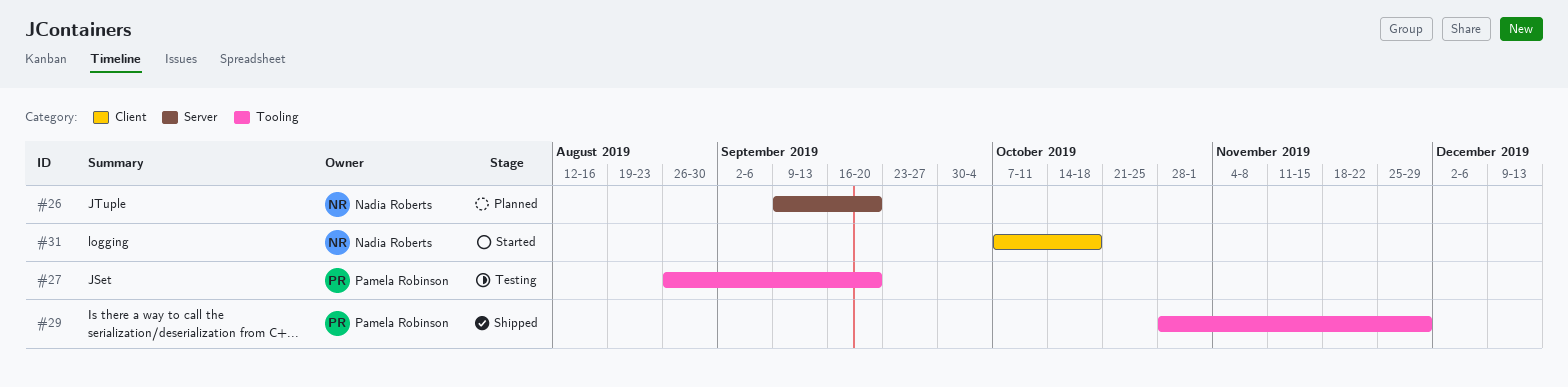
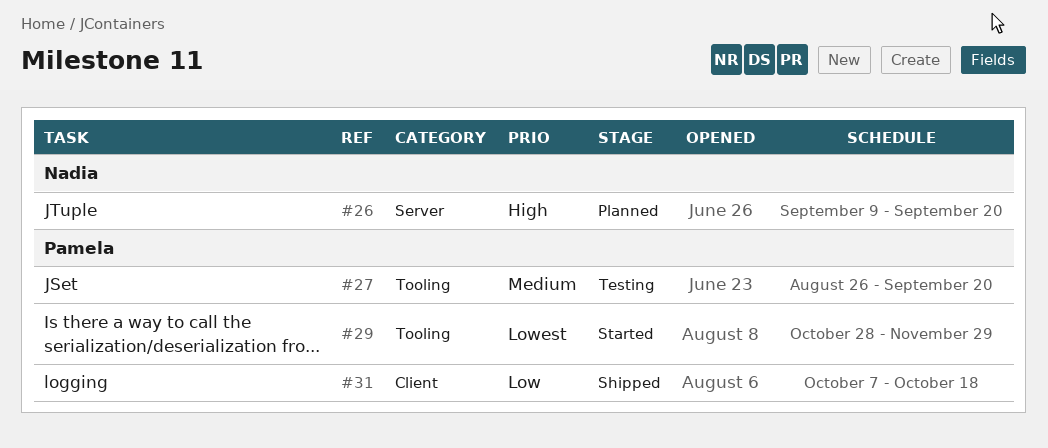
#29, status: Shipped -> Started
#31, status: Started -> Shipped
#31, owner: Nadia Roberts -> Pamela Robinson

